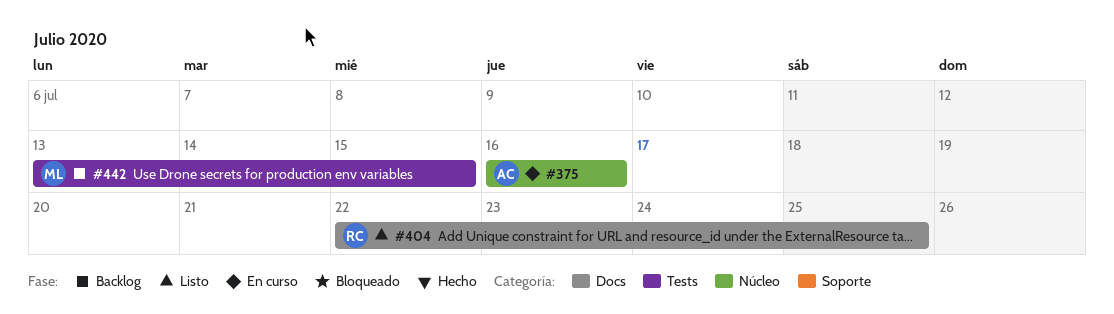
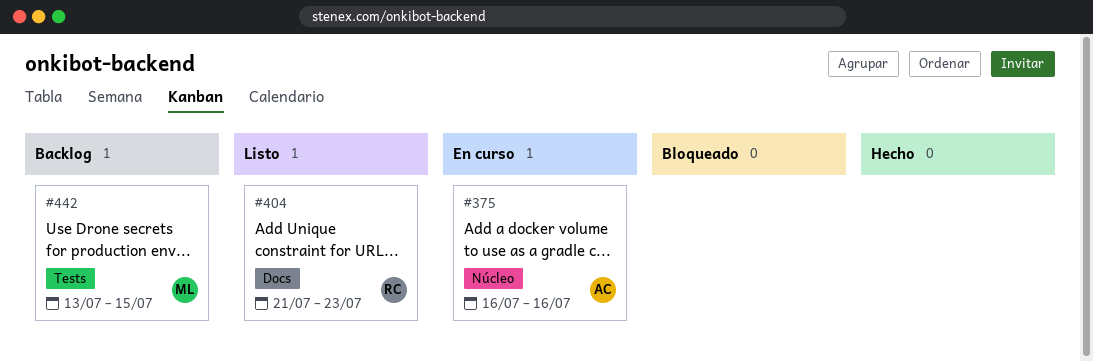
#404, start: Jul 22 -> Jul 21
#404, due: Jul 25 -> Jul 23

